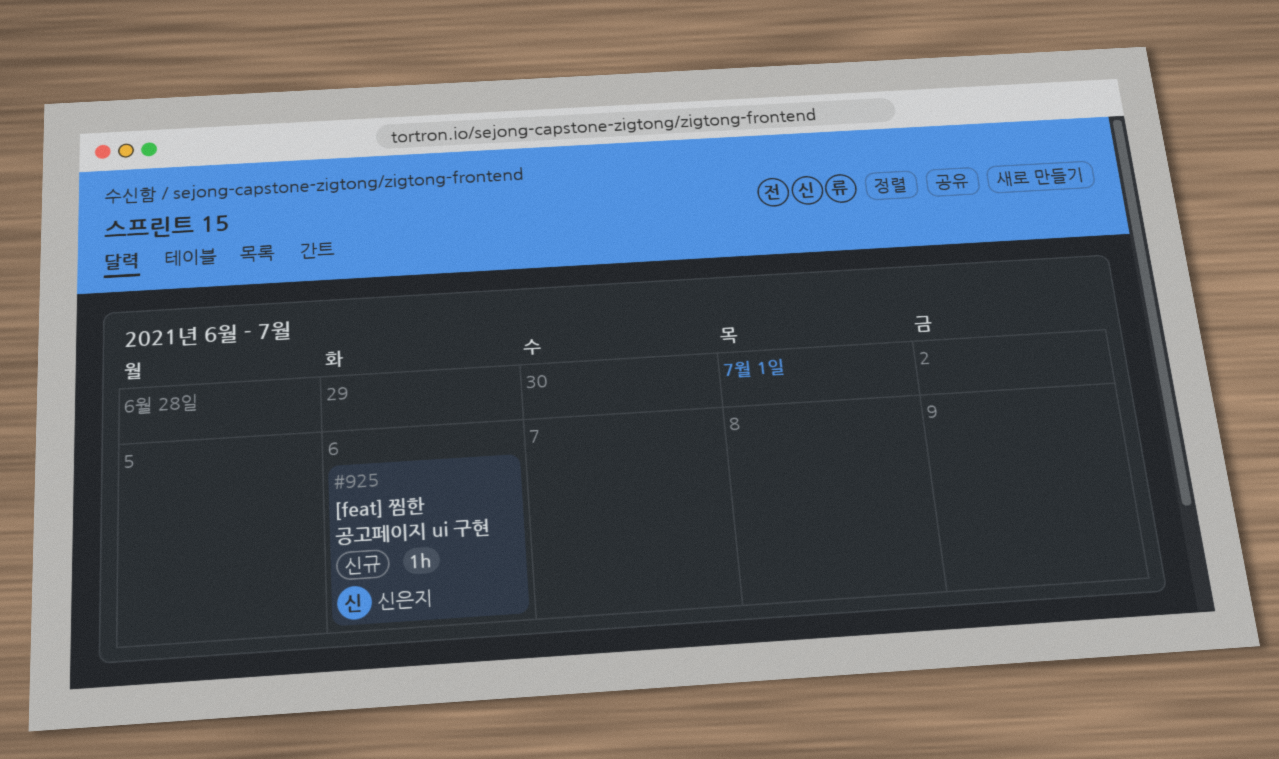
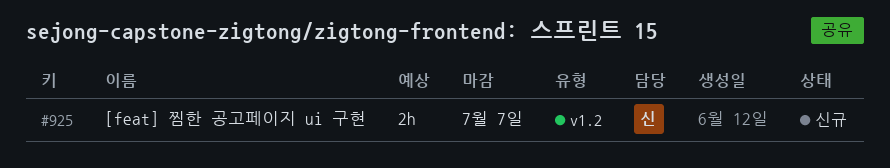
#925, estimate: 1h -> 2h
#925, due: Jul 6 -> Jul 7

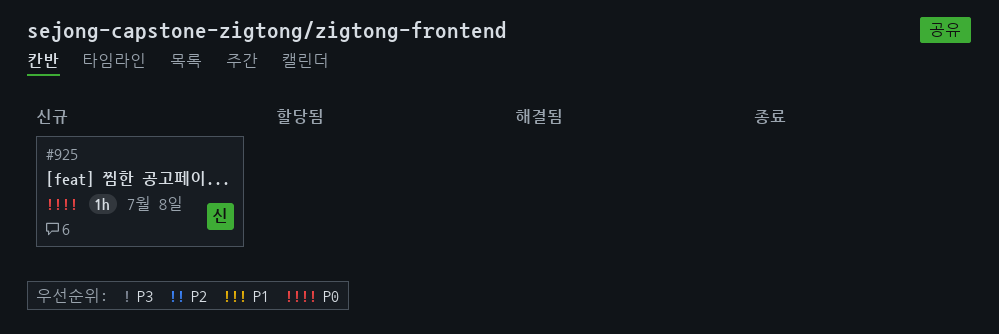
#925, estimate: 2h -> 1h
#925, due: Jul 7 -> Jul 8

